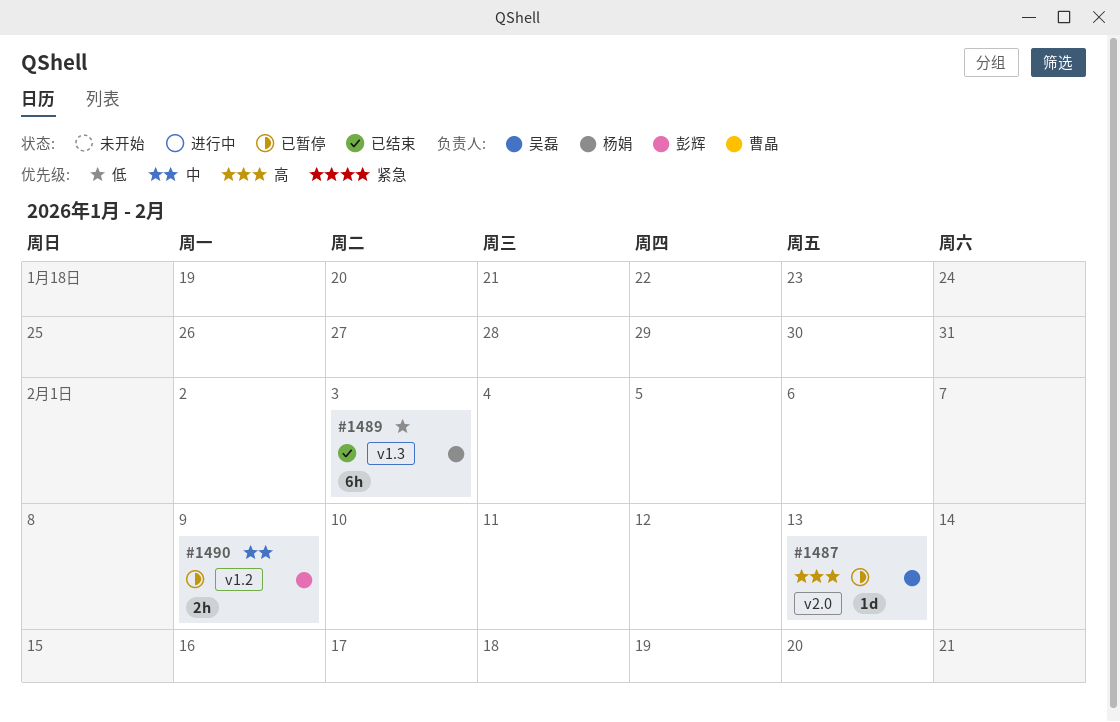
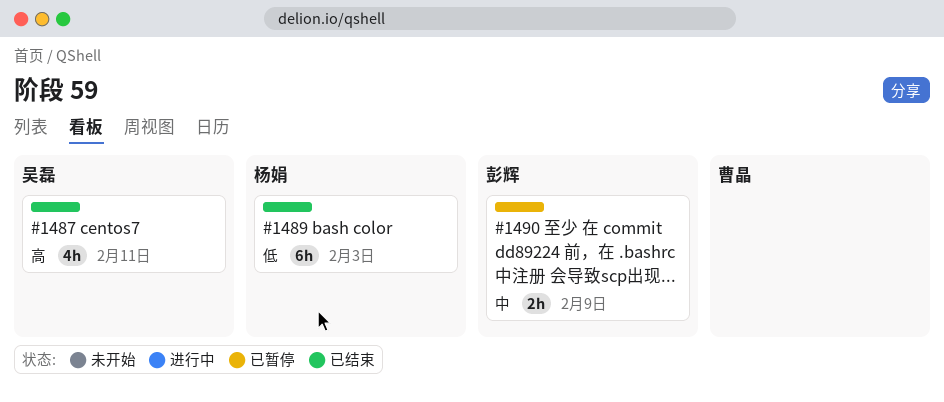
#1487, status: 已暂停 -> 已结束
#1487, estimate: 1d -> 4h
#1487, due: Feb 13 -> Feb 11

